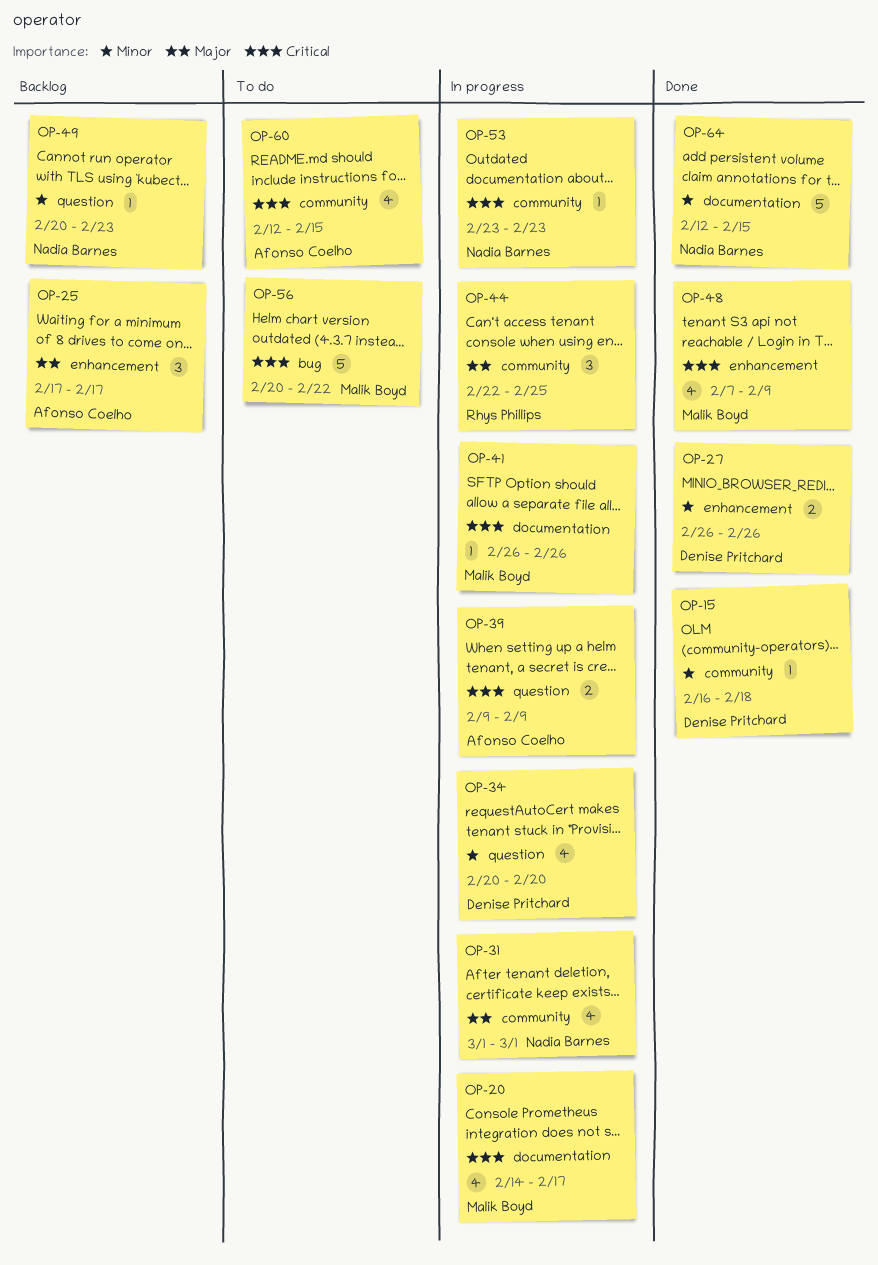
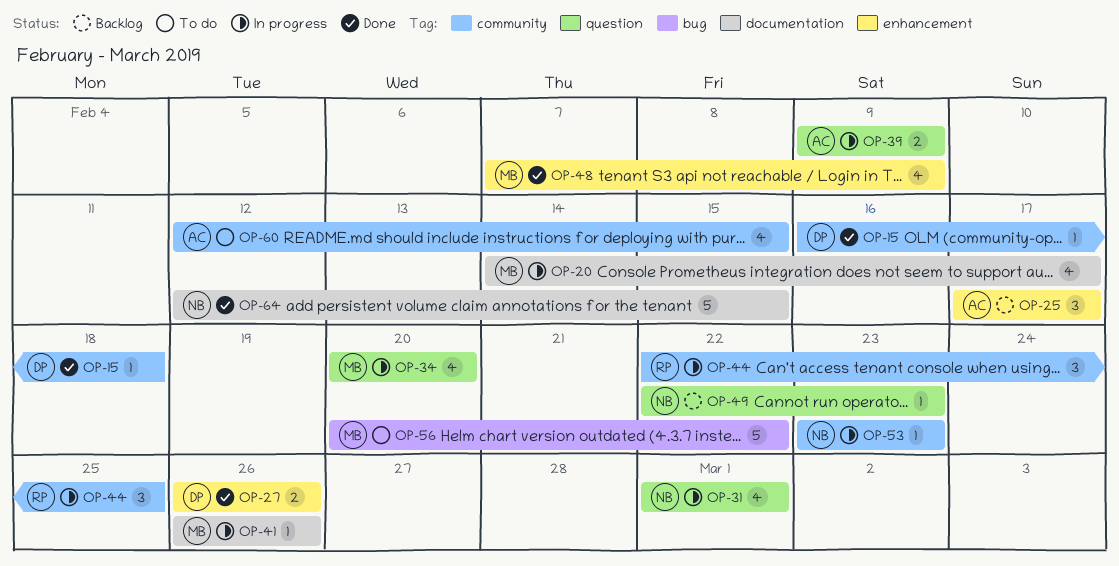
OP-31, label: community -> question
OP-34, owner: Denise Pritchard -> Malik Boyd
OP-49, start: Feb 20 -> Feb 22

